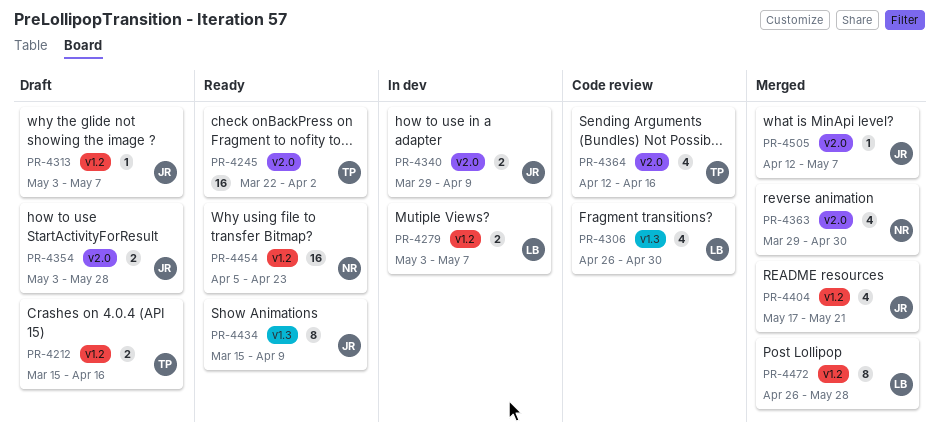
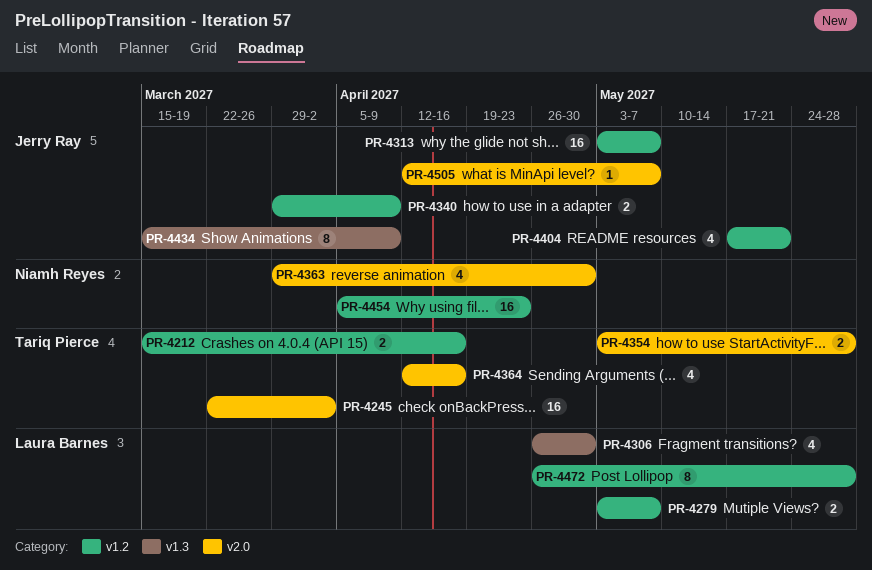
PR-4313, estimate: 1 -> 16
PR-4340, label: v2.0 -> v1.2
PR-4354, owner: Jerry Ray -> Tariq Pierce

